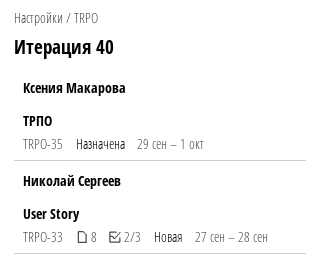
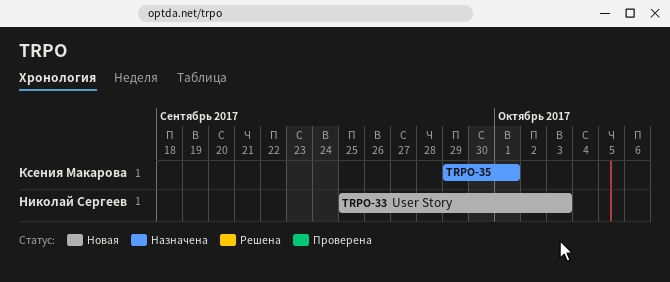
TRPO-33, start: Sep 27 -> Sep 25
TRPO-33, due: Sep 28 -> Oct 3

